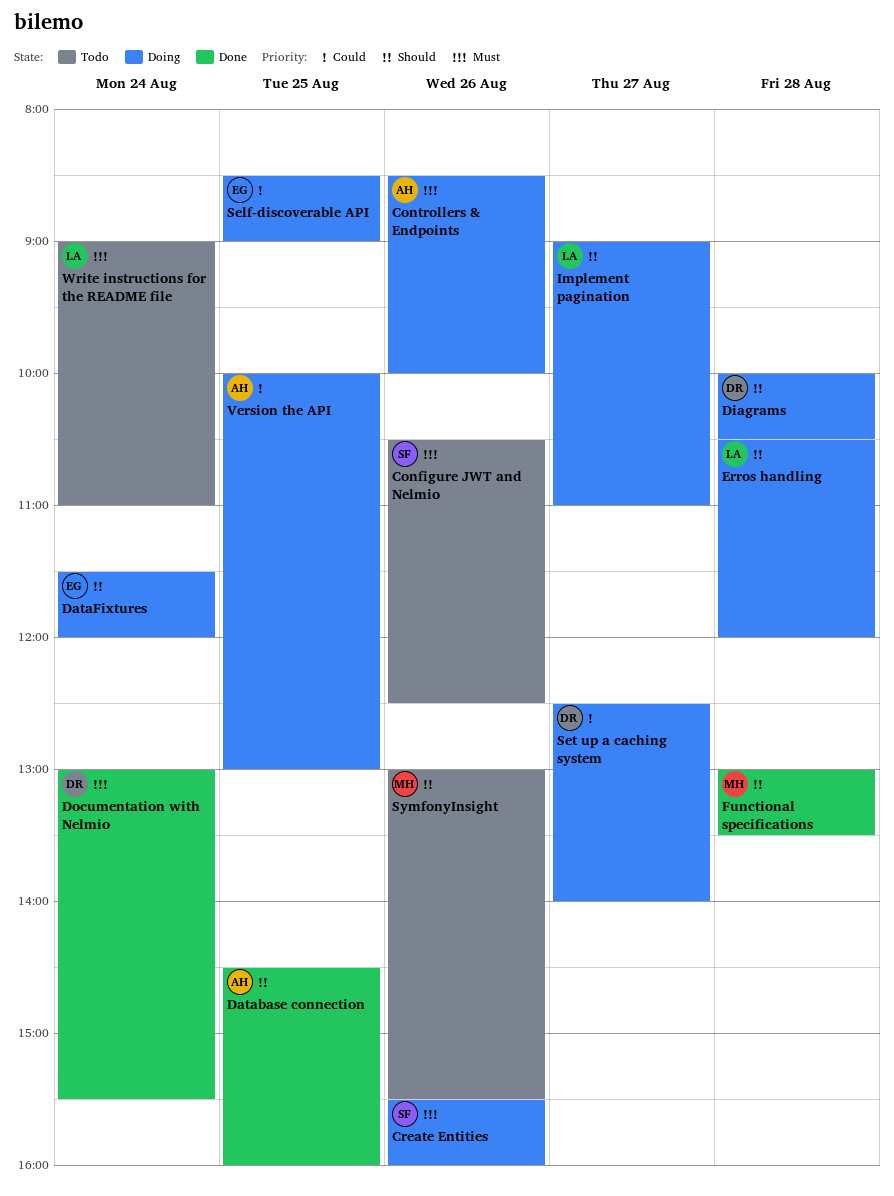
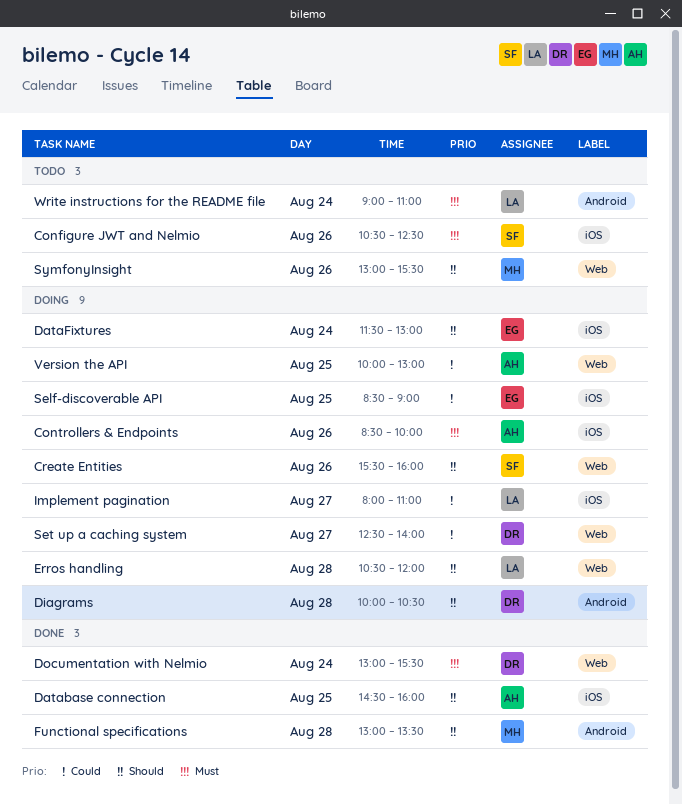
Create Entities, priority: Must -> Should
DataFixtures, ends: 12:00 -> 13:00
Implement pagination, priority: Should -> Could
Implement pagination, begins: 09:00 -> 08:00

